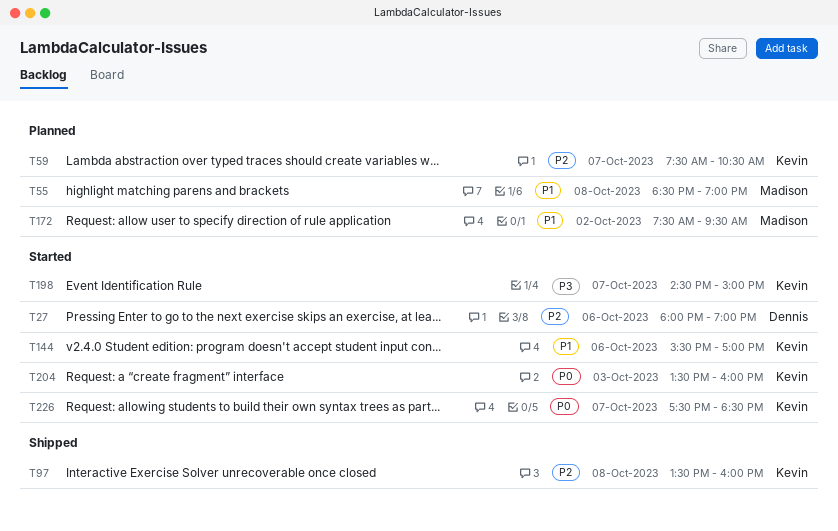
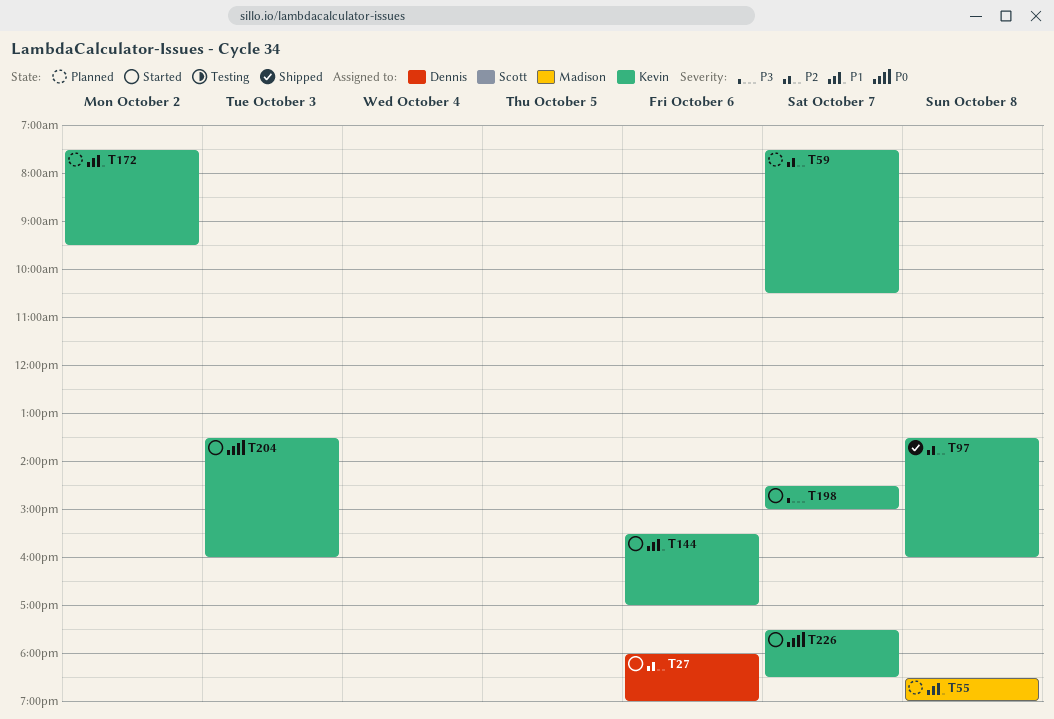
T172, owner: Madison -> Kevin

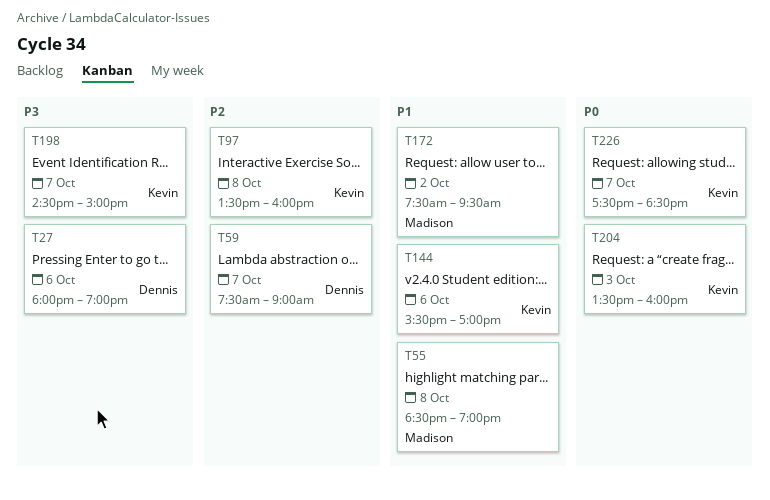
T27, priority: P2 -> P3
T59, owner: Kevin -> Dennis
T59, ends: 10:30 -> 09:00
T172, owner: Kevin -> Madison

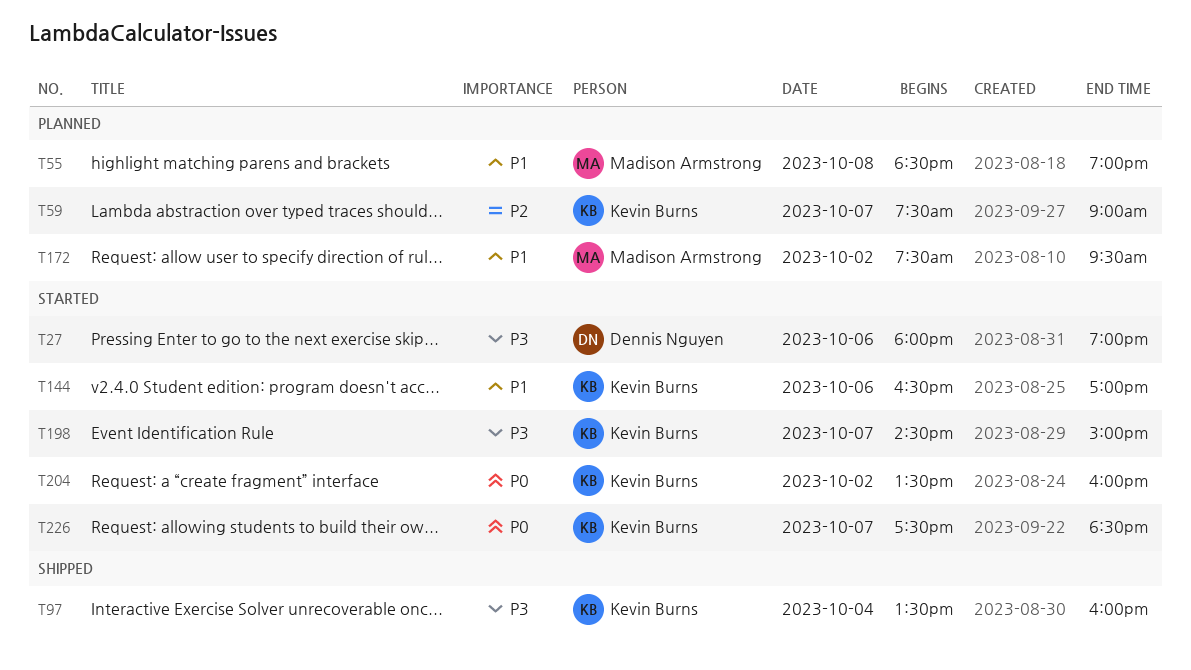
T59, owner: Dennis Nguyen -> Kevin Burns
T97, priority: P2 -> P3
T97, day: Oct 8 -> Oct 4
T144, begins: 15:30 -> 16:30
T204, day: Oct 3 -> Oct 2

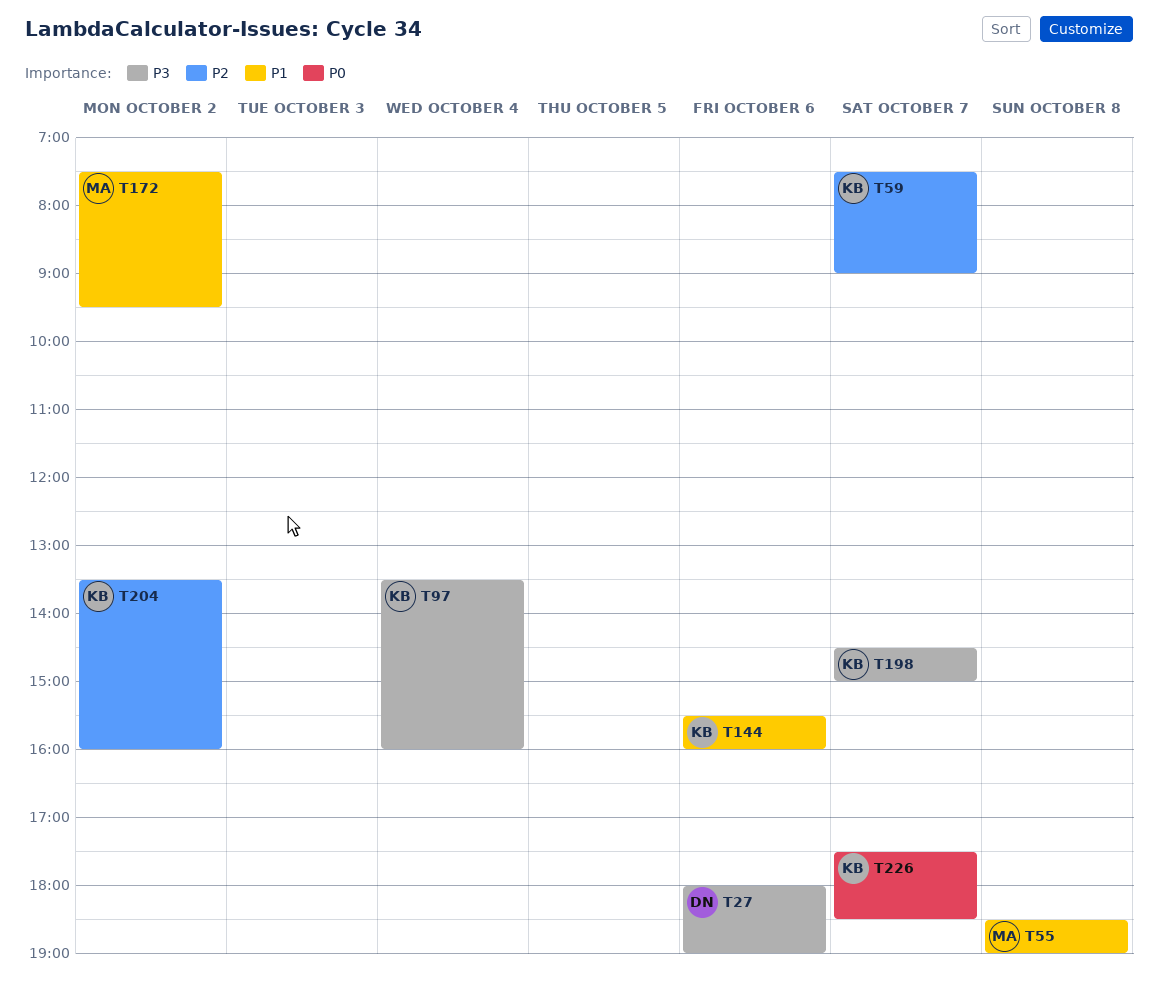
T144, begins: 16:30 -> 15:30
T144, ends: 17:00 -> 16:00
T204, priority: P0 -> P2

